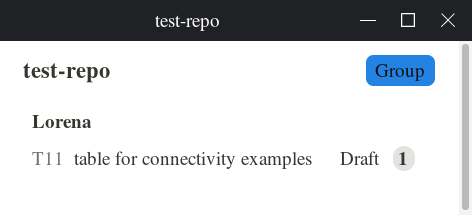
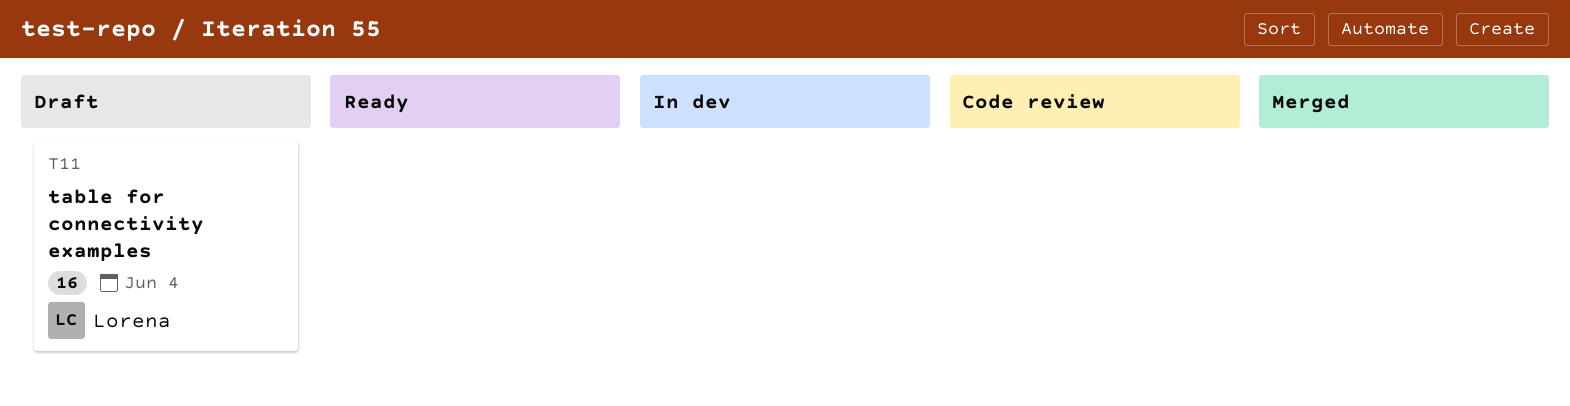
T11, estimate: 1 -> 16

